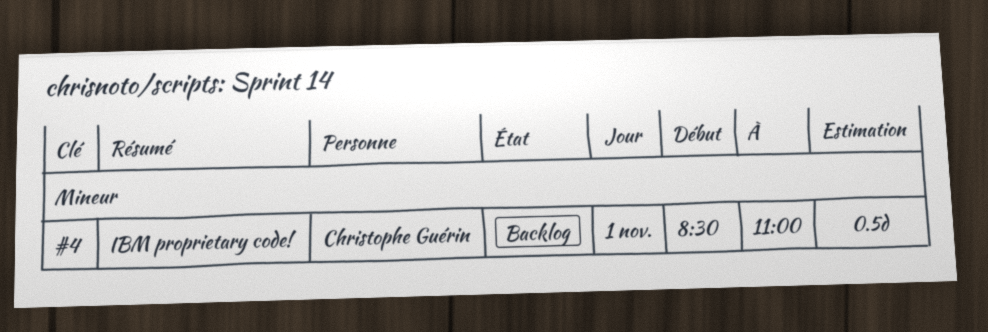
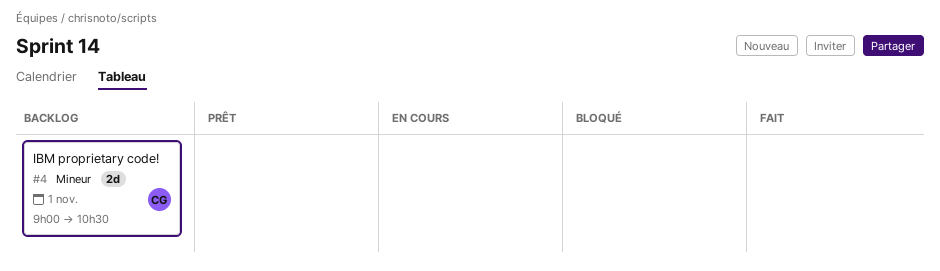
#4, estimate: 0.5d -> 2d
#4, begins: 08:30 -> 09:00
#4, ends: 11:00 -> 10:30

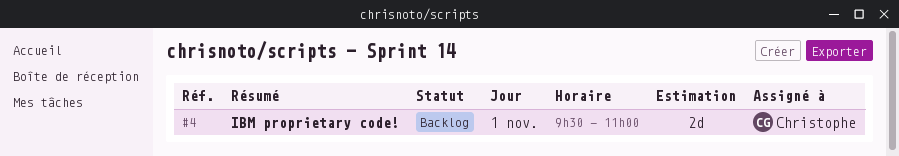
#4, begins: 09:00 -> 09:30
#4, ends: 10:30 -> 11:00

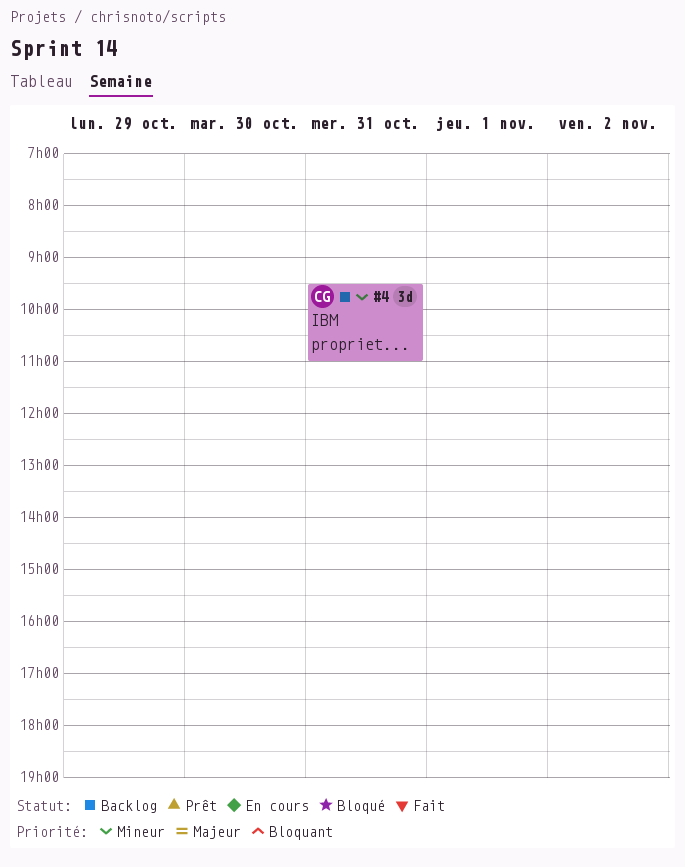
#4, estimate: 2d -> 3d
#4, day: Nov 1 -> Oct 31

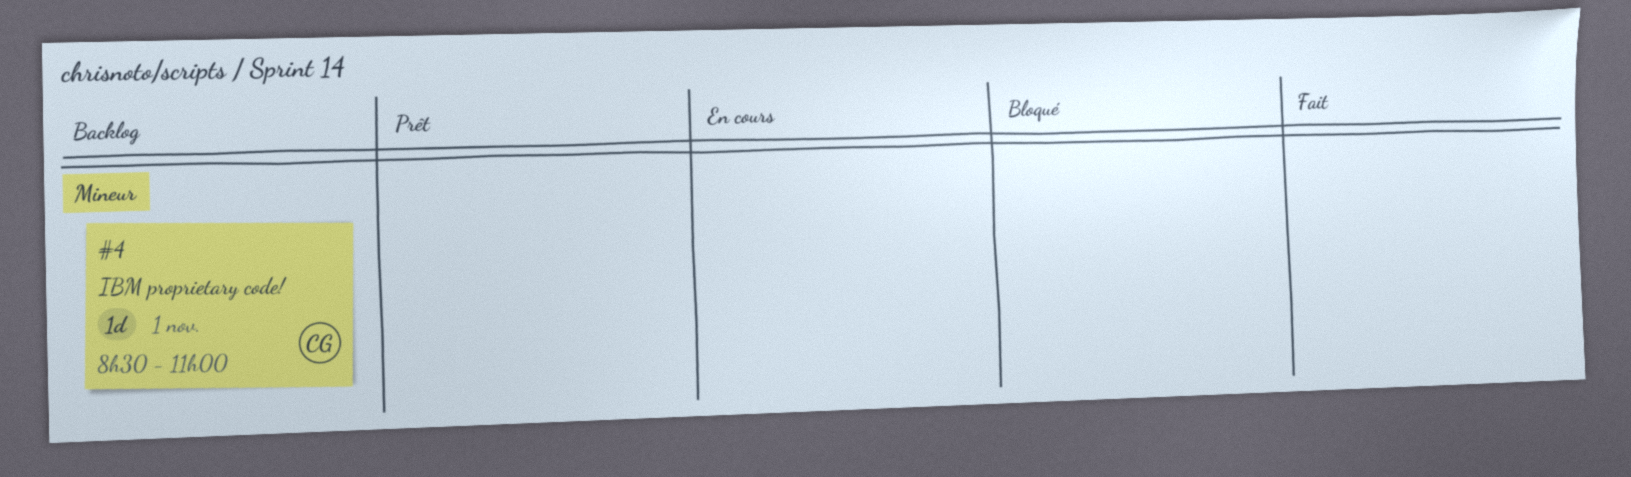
#4, estimate: 3d -> 1d
#4, day: Oct 31 -> Nov 1
#4, begins: 09:30 -> 08:30

